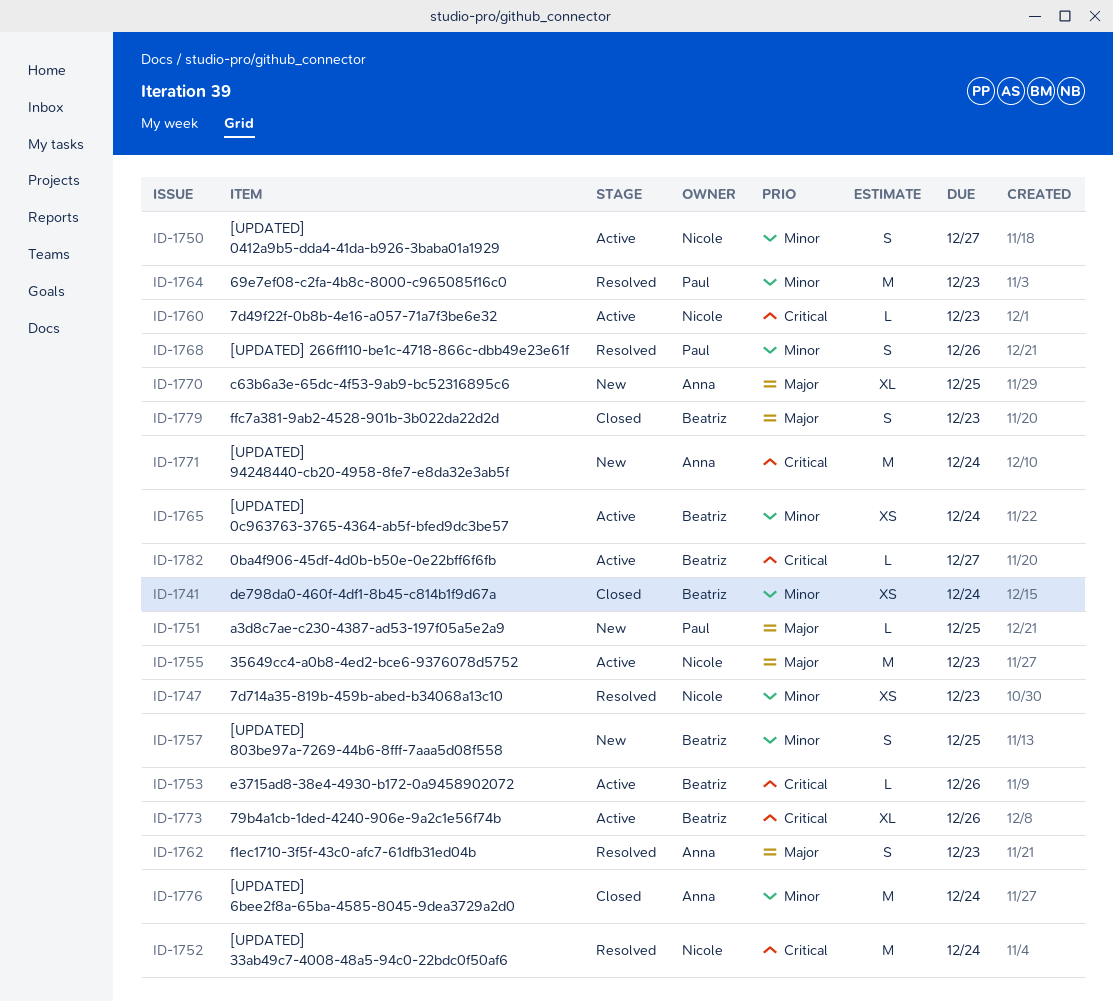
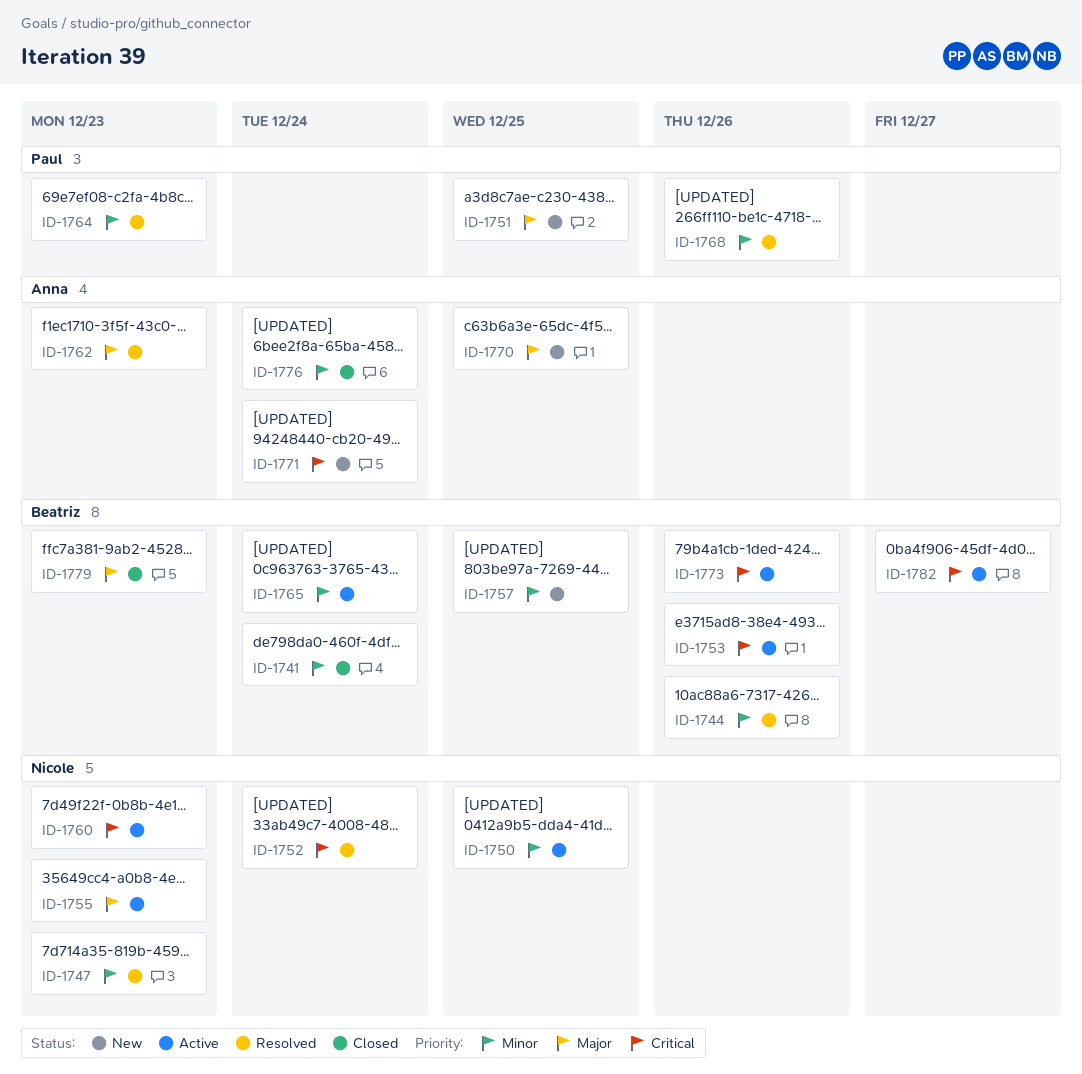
ID-1744: none -> present
ID-1750, due: Dec 27 -> Dec 25

